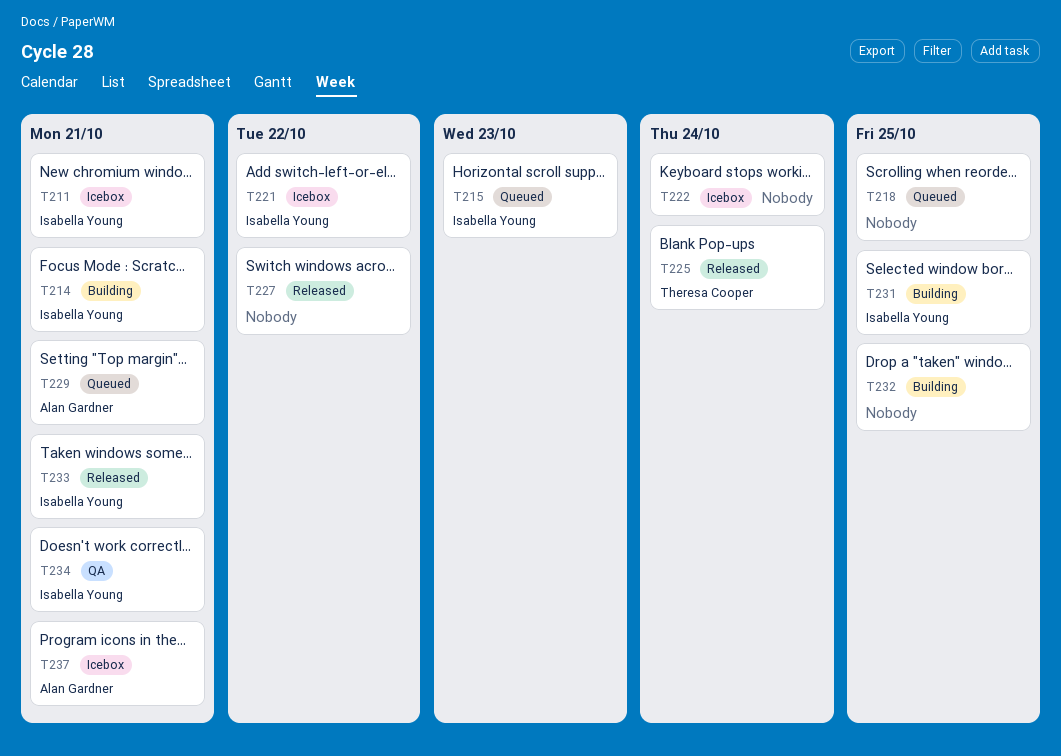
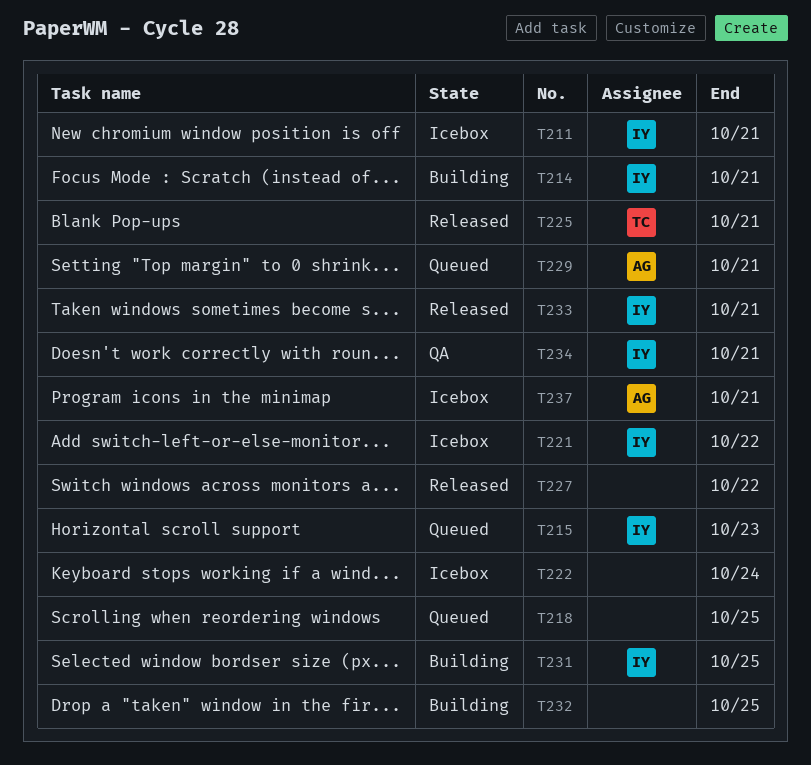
T225, due: Oct 24 -> Oct 21

